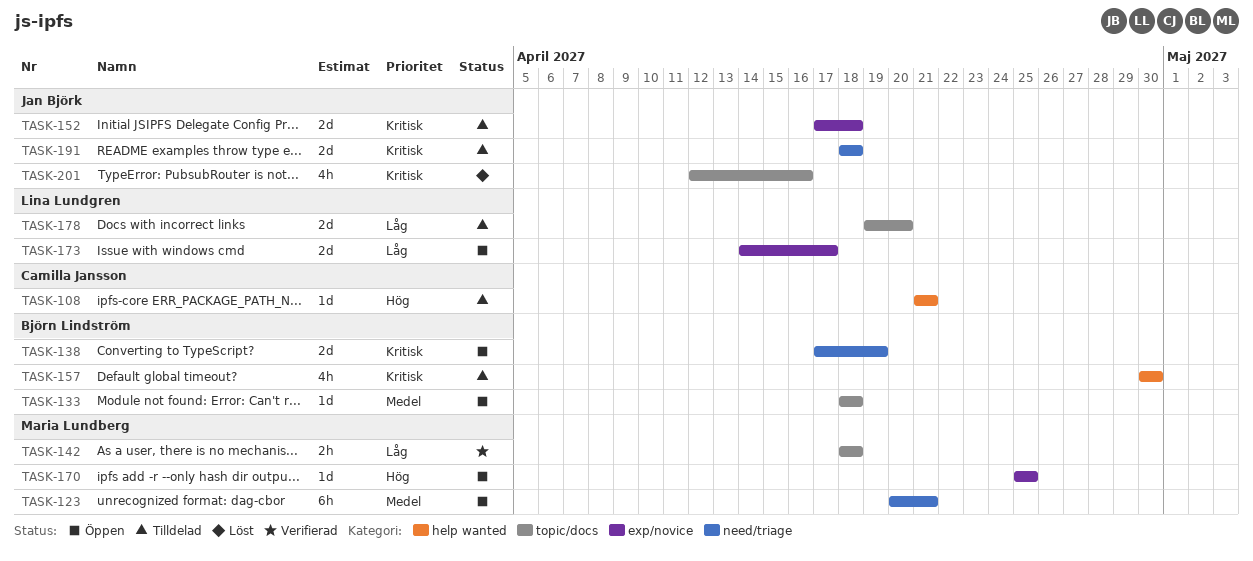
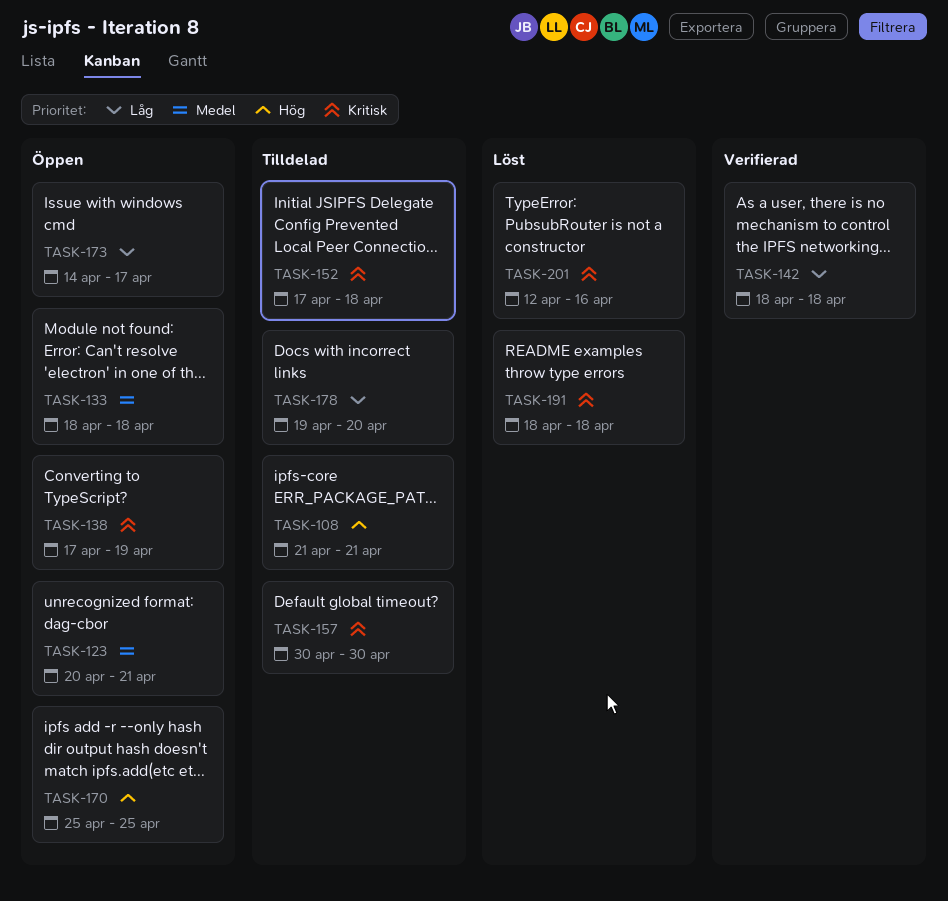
TASK-191, status: Tilldelad -> Löst

